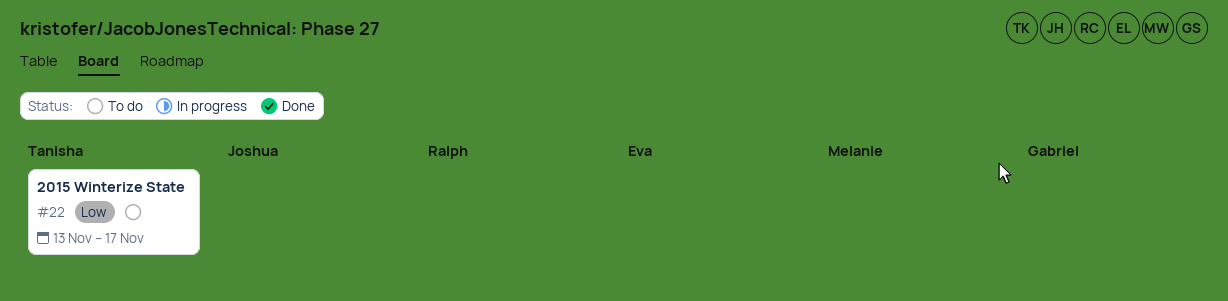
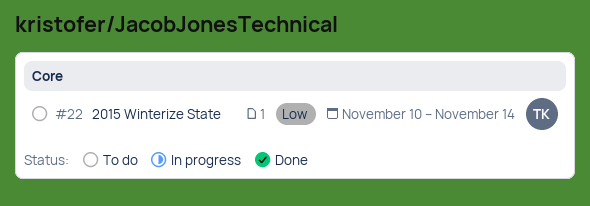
#22, start: Nov 13 -> Nov 10
#22, due: Nov 17 -> Nov 14

